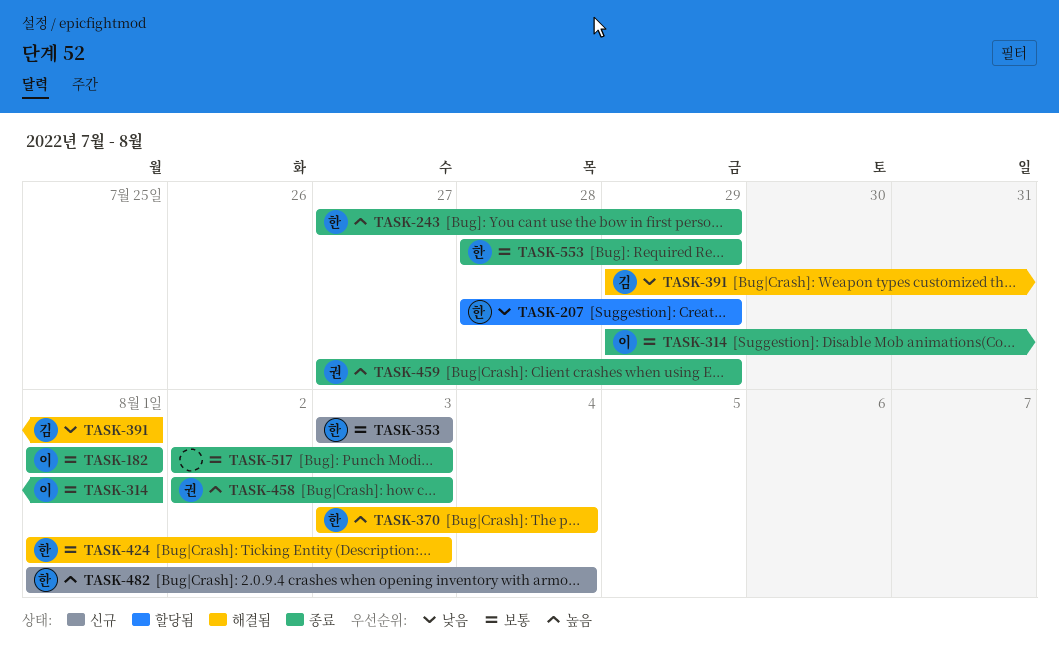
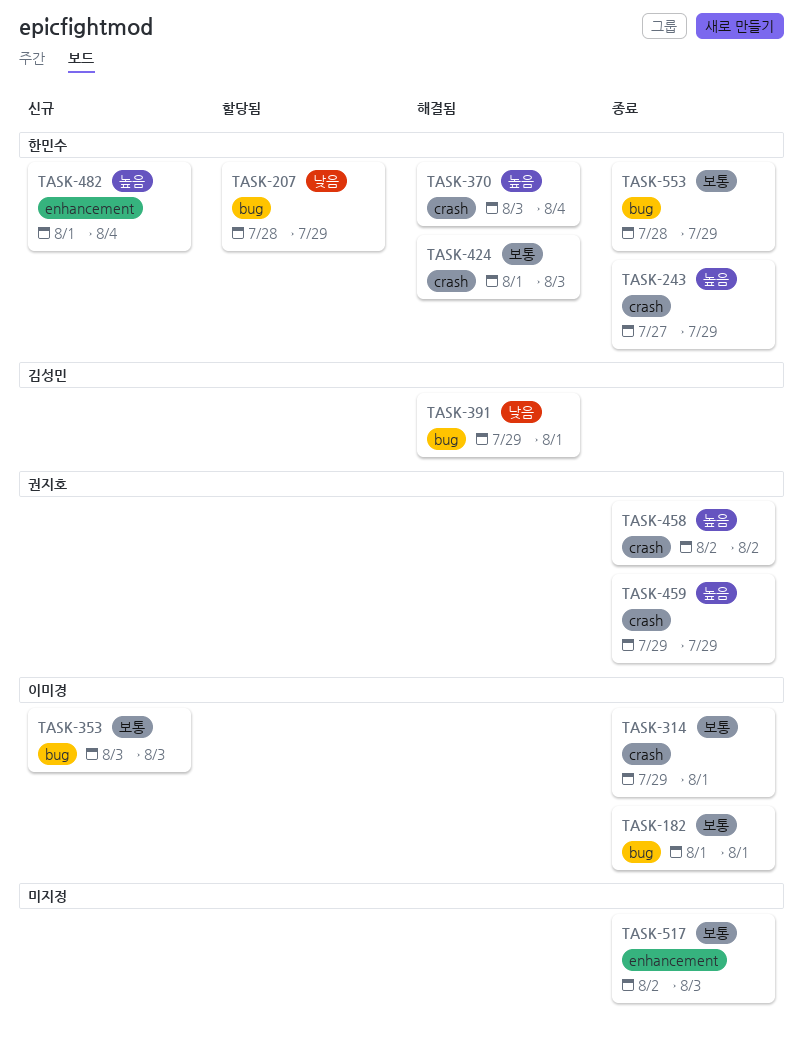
TASK-353, owner: 한민수 -> 이미경
TASK-458, due: Aug 3 -> Aug 2
TASK-459, start: Jul 27 -> Jul 29

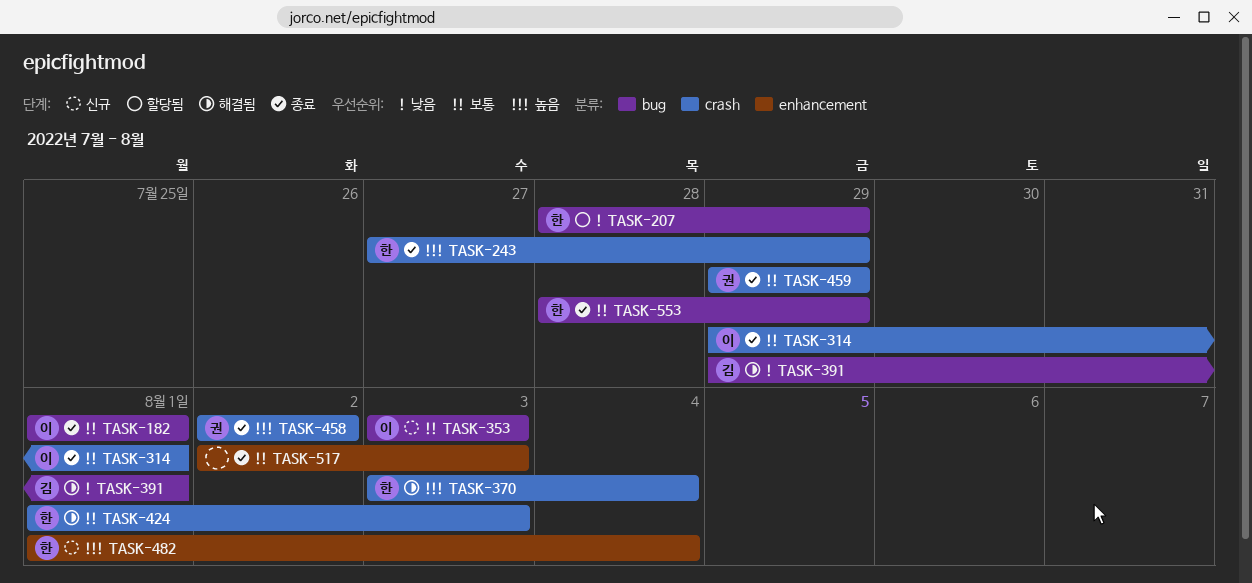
TASK-459, priority: 높음 -> 보통

